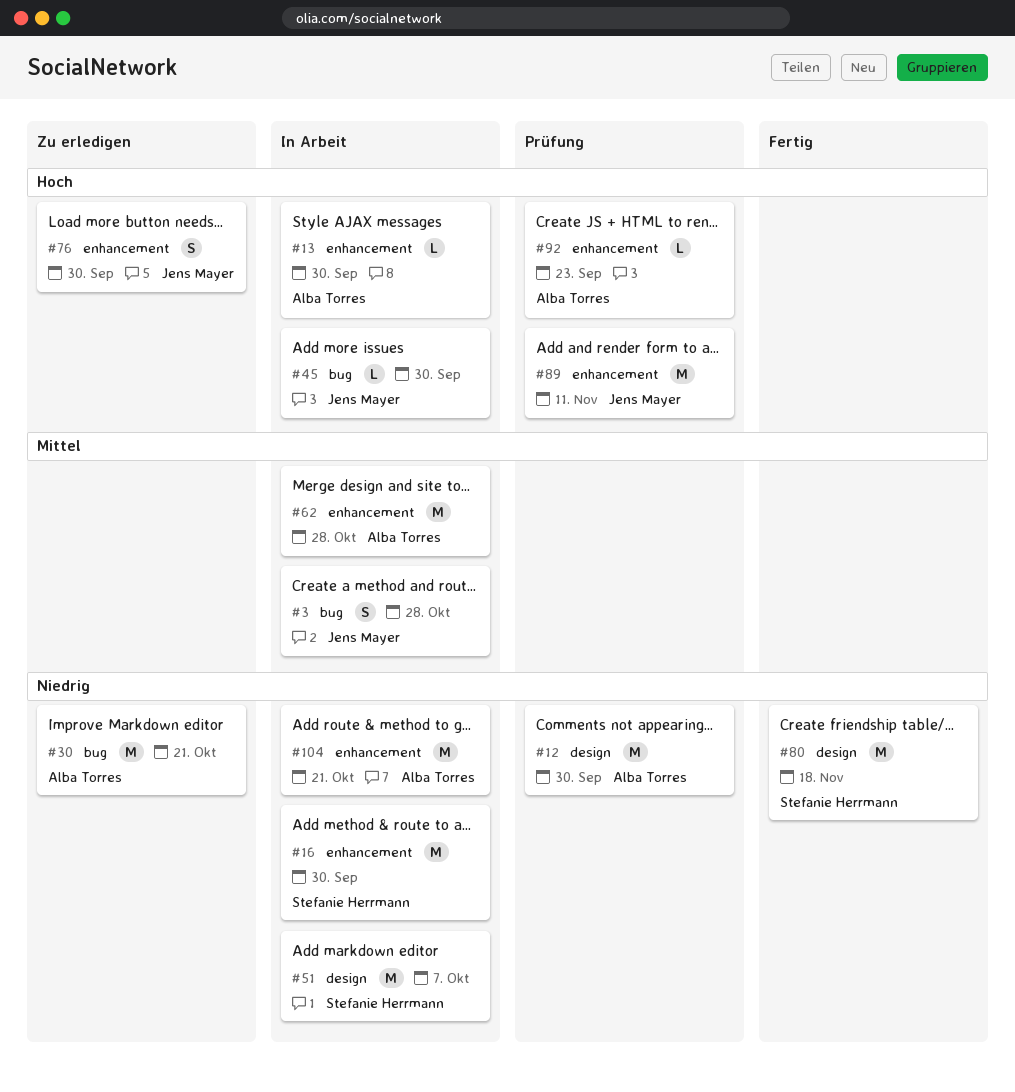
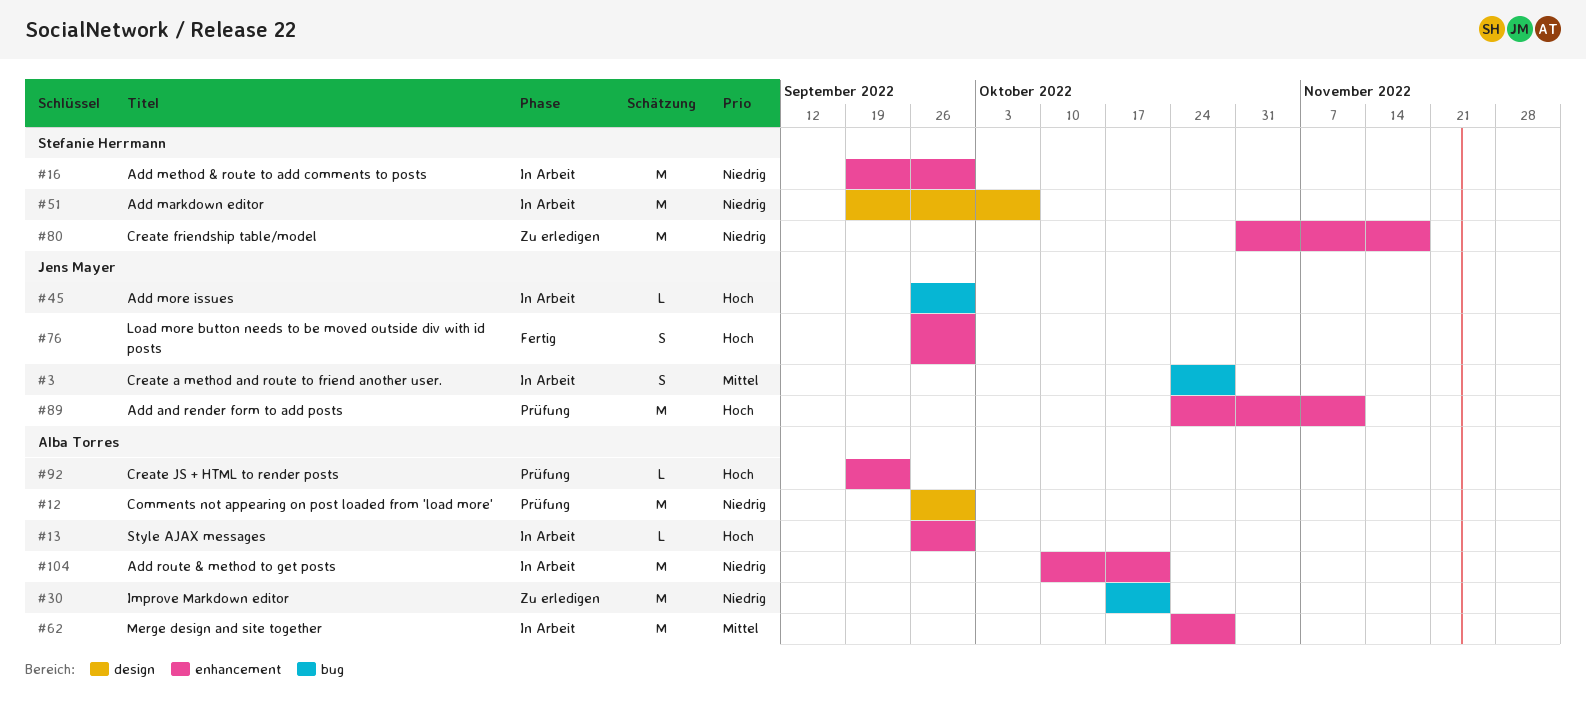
#76, status: Zu erledigen -> Fertig
#80, status: Fertig -> Zu erledigen
#80, label: design -> enhancement

